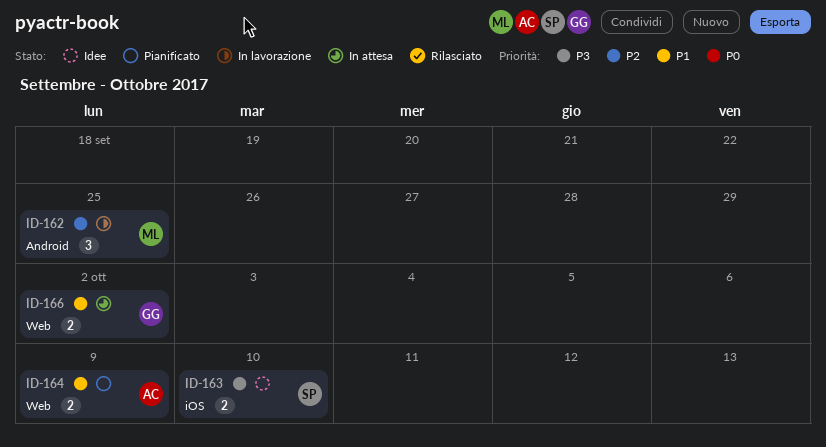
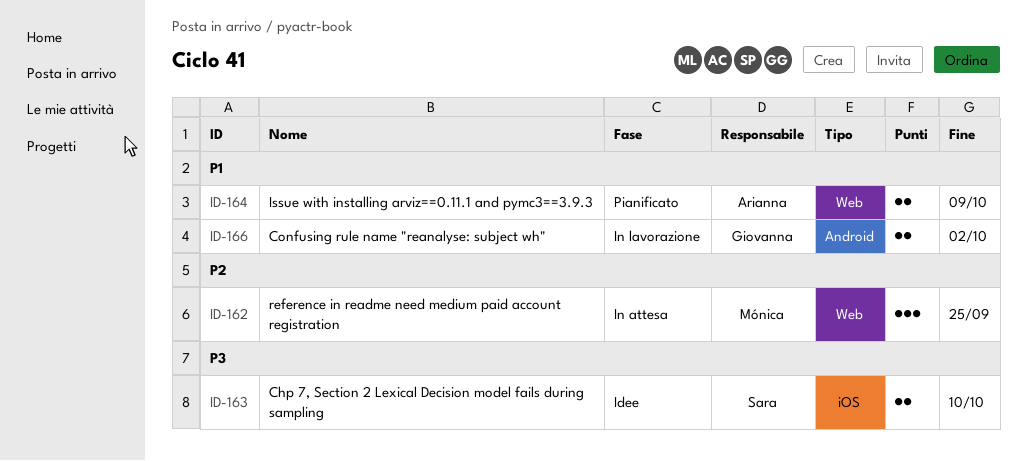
ID-162, status: In lavorazione -> In attesa
ID-162, label: Android -> Web
ID-166, status: In attesa -> In lavorazione
ID-166, label: Web -> Android

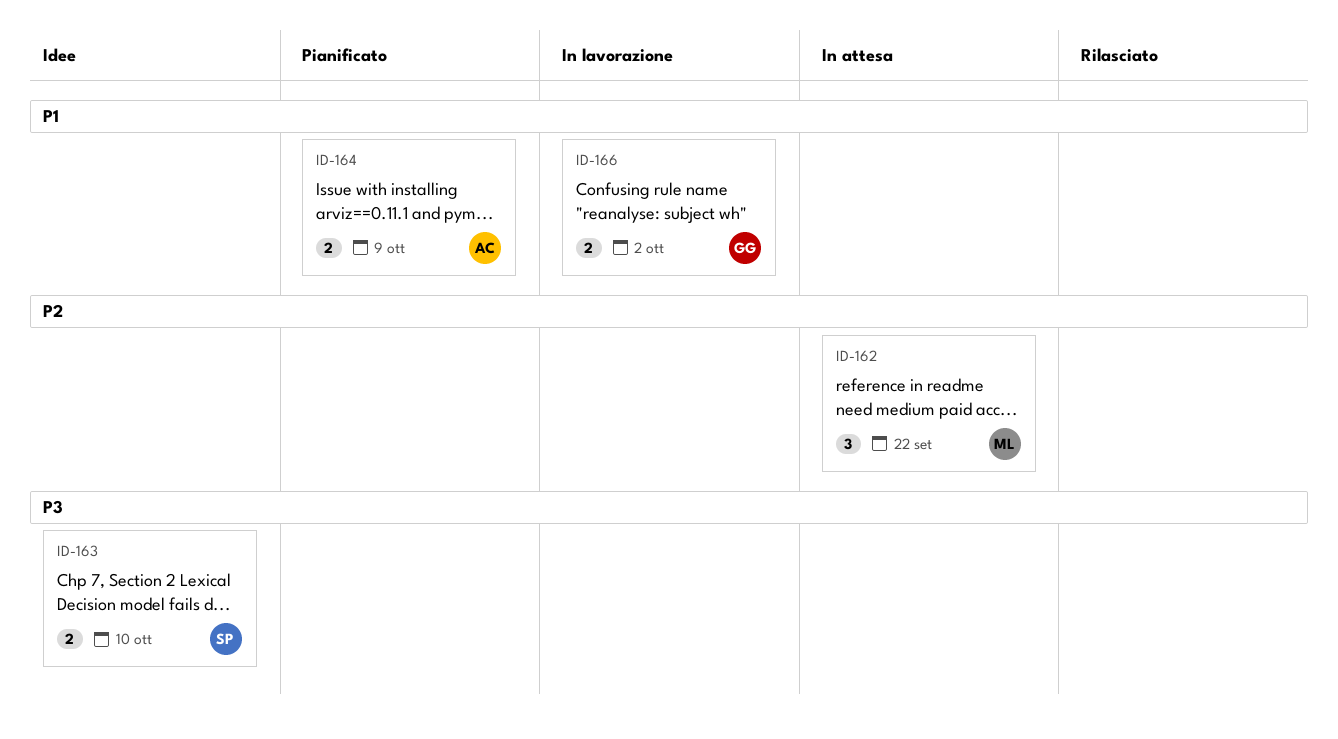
ID-162, due: Sep 25 -> Sep 22

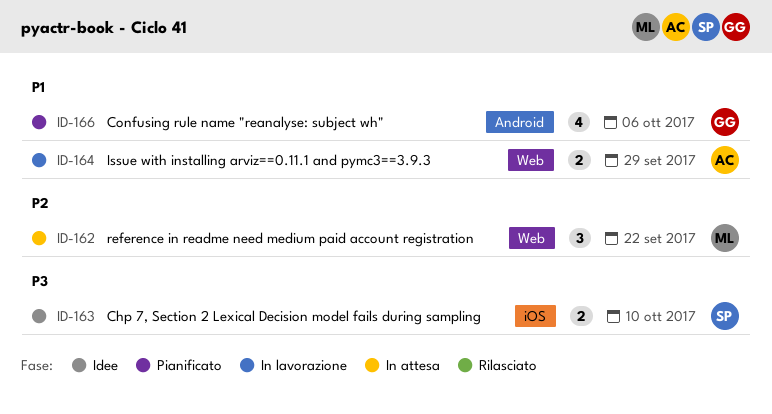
ID-164, status: Pianificato -> In lavorazione
ID-164, due: Oct 9 -> Sep 29
ID-166, status: In lavorazione -> Pianificato
ID-166, estimate: 2 -> 4
ID-166, due: Oct 2 -> Oct 6

